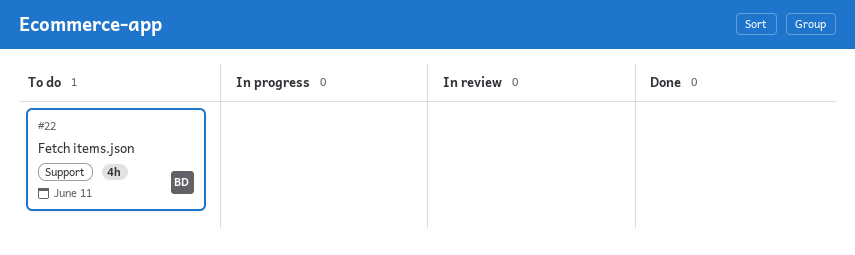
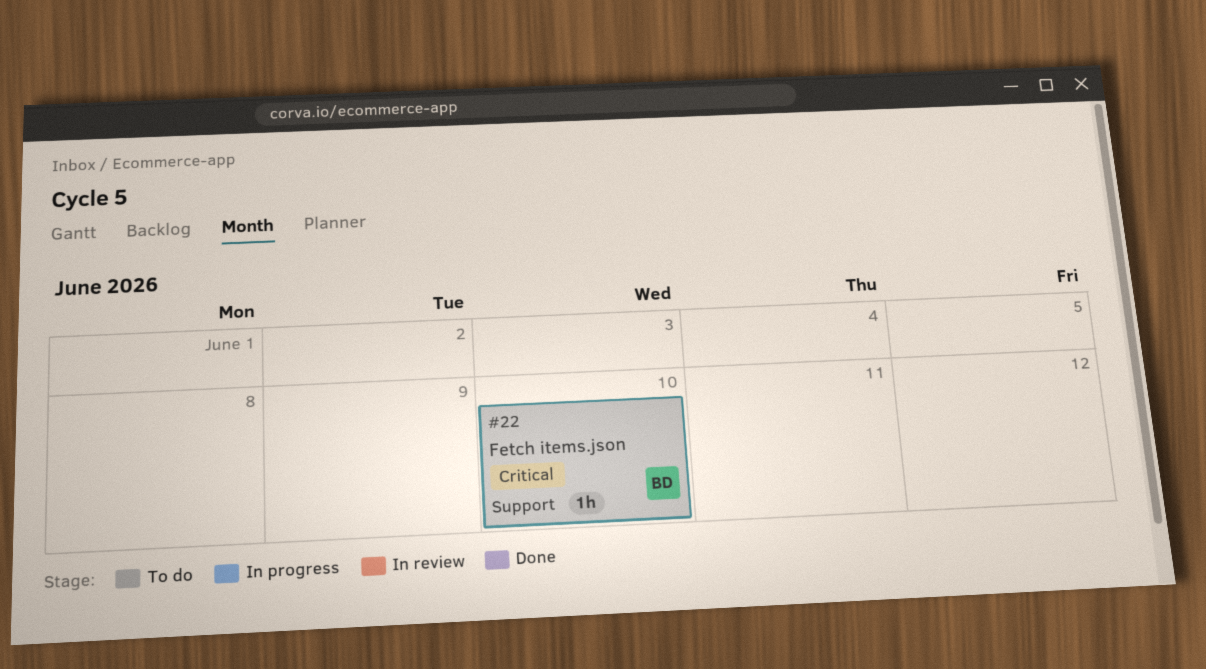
#22, estimate: 4h -> 1h
#22, due: Jun 11 -> Jun 10

